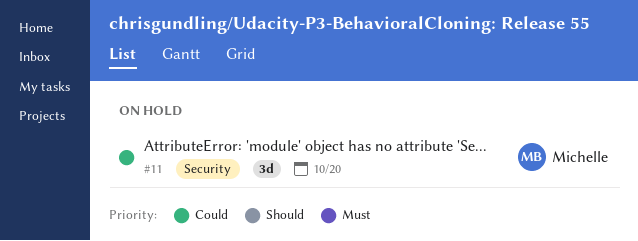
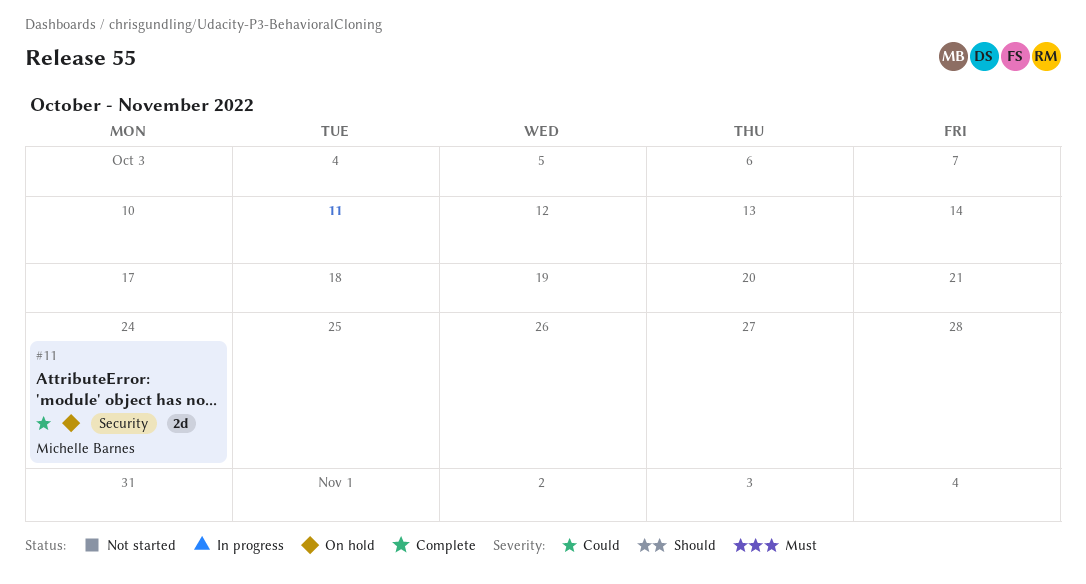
#11, estimate: 3d -> 2d
#11, due: Oct 20 -> Oct 24

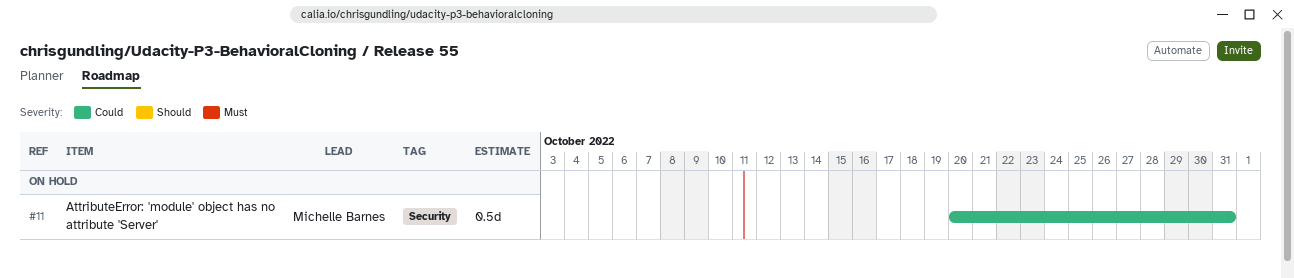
#11, estimate: 2d -> 0.5d
#11, due: Oct 24 -> Oct 31

